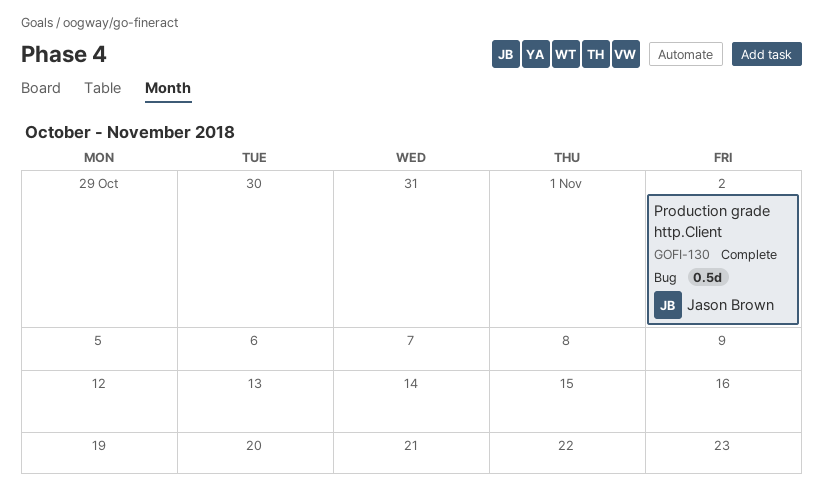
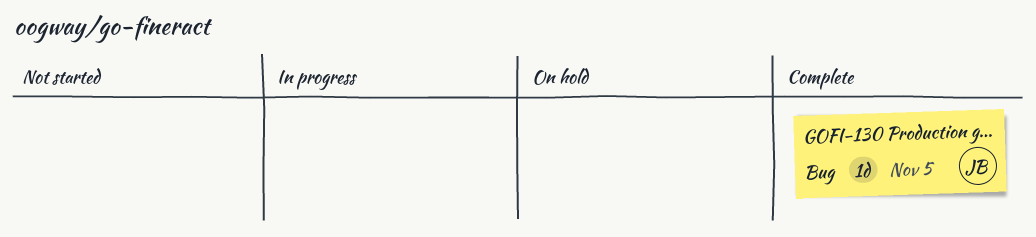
GOFI-130, estimate: 0.5d -> 1d
GOFI-130, due: Nov 2 -> Nov 5

